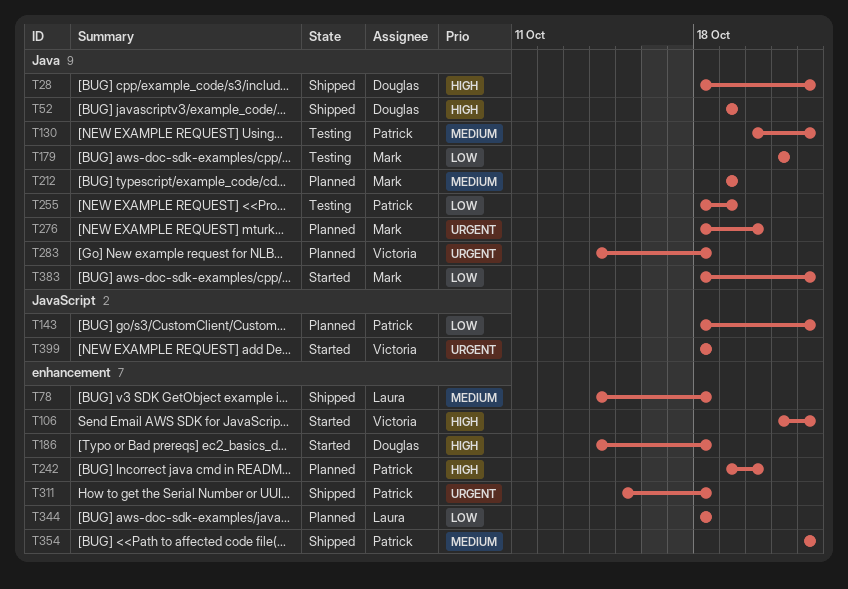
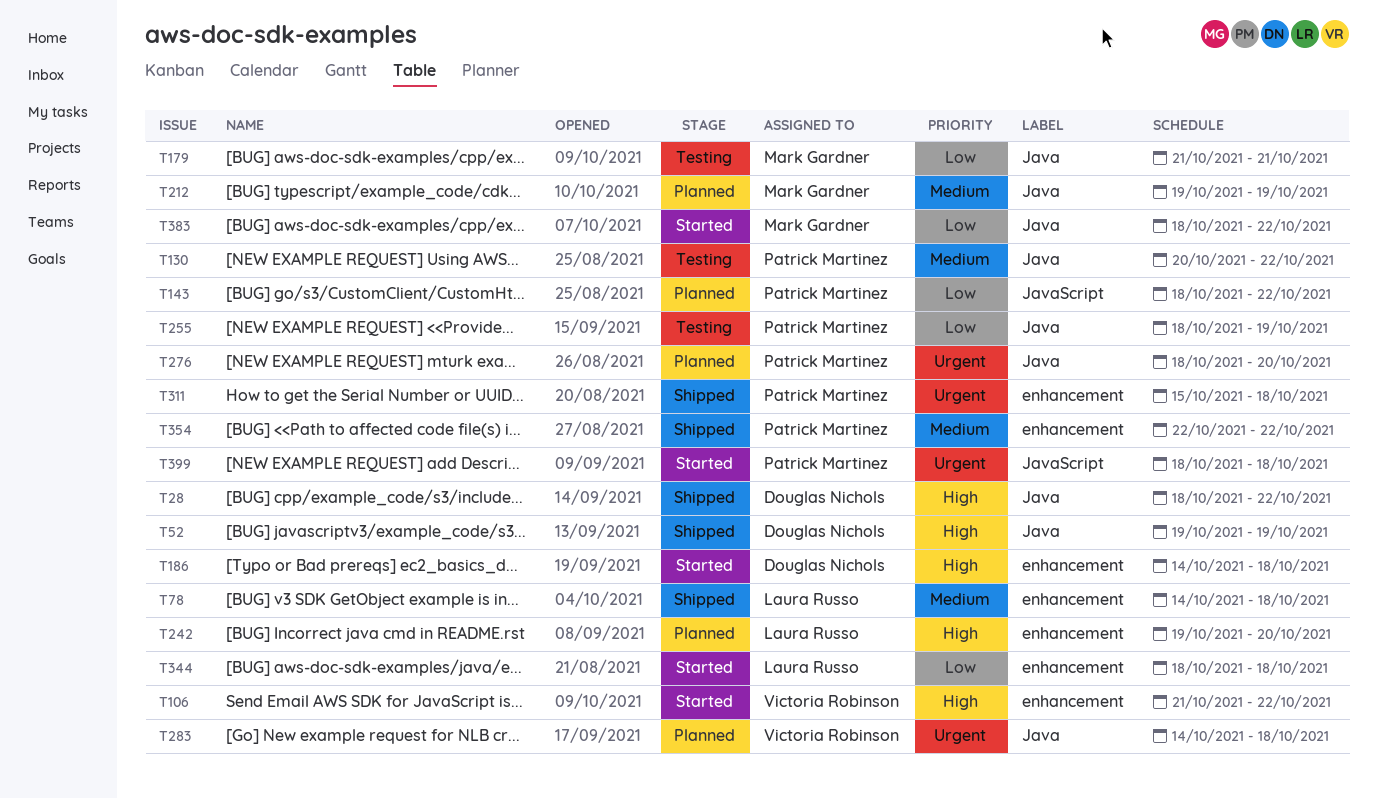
T242, owner: Patrick Martinez -> Laura Russo
T276, owner: Mark Gardner -> Patrick Martinez
T344, status: Planned -> Started
T399, owner: Victoria Robinson -> Patrick Martinez

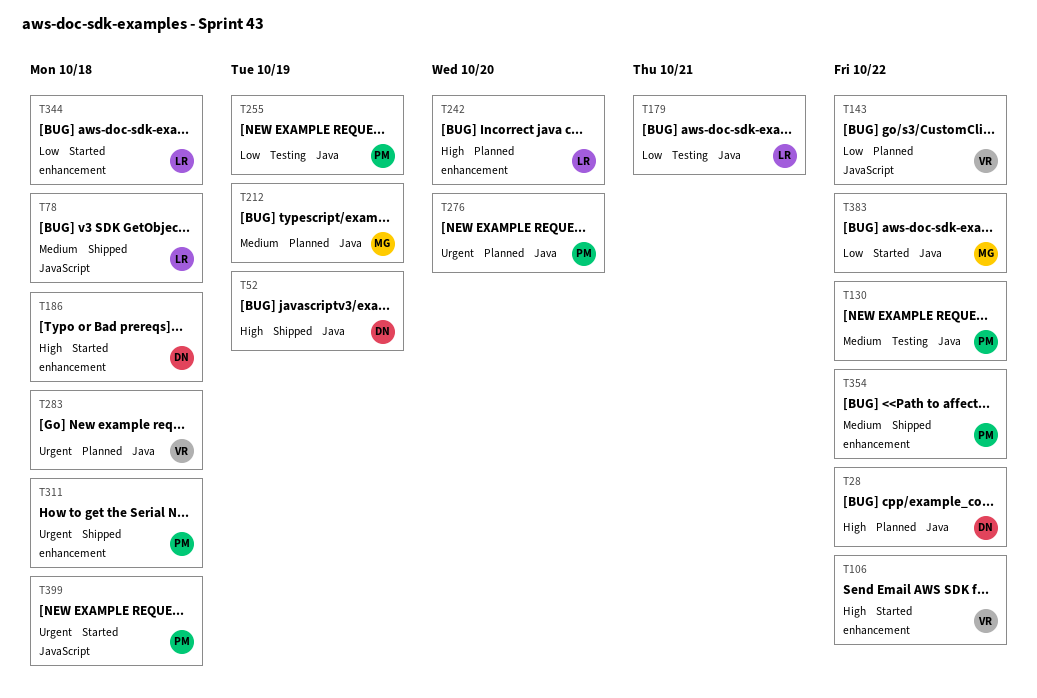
T28, status: Shipped -> Planned
T78, label: enhancement -> JavaScript
T143, owner: Patrick Martinez -> Victoria Robinson
T179, owner: Mark Gardner -> Laura Russo

